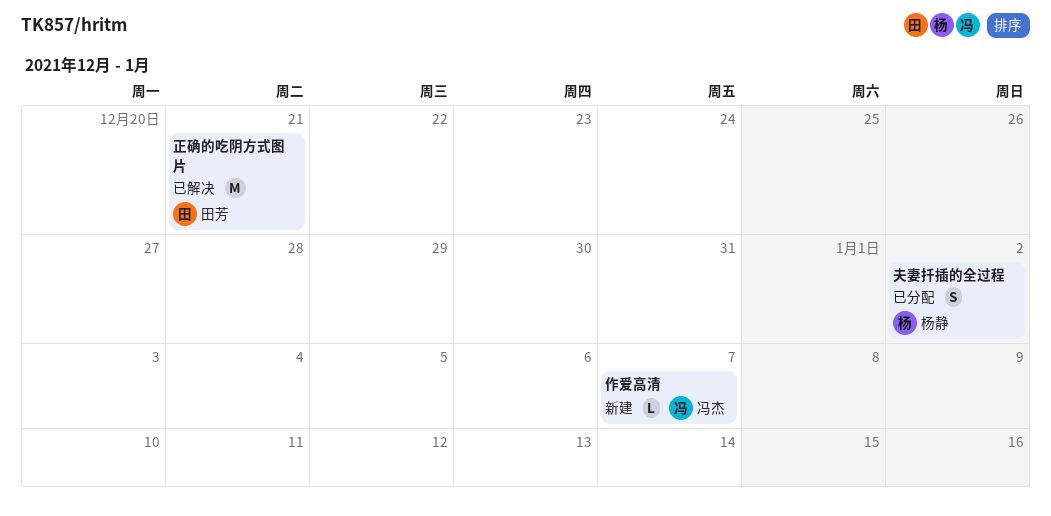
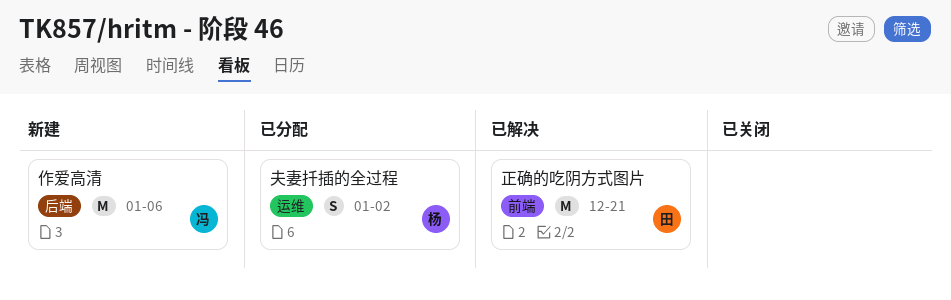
作爱高清, estimate: L -> M
作爱高清, due: Jan 7 -> Jan 6

